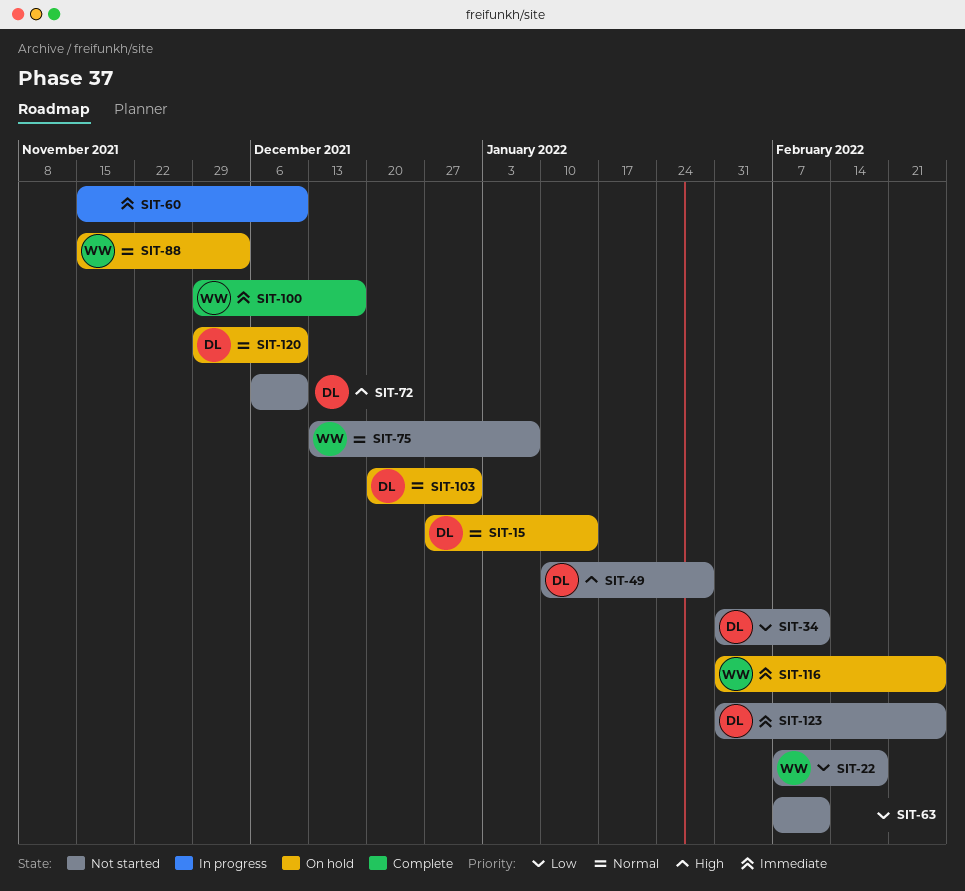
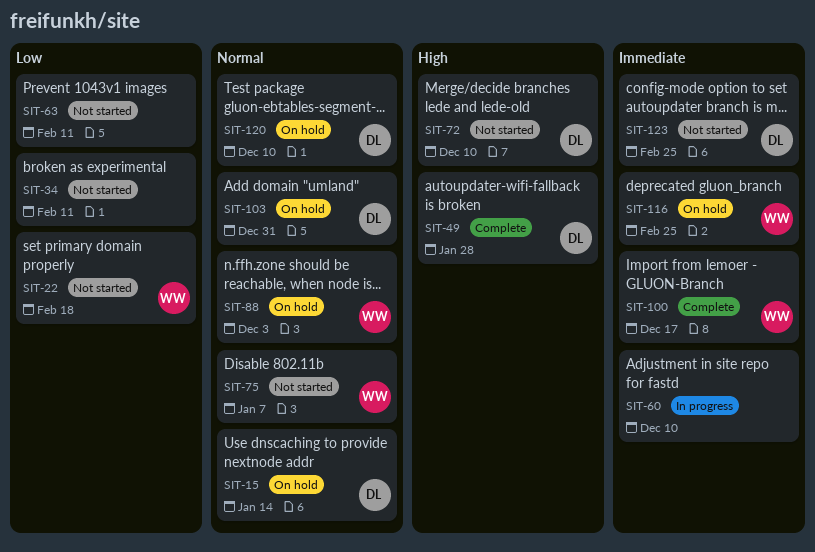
SIT-34, owner: DL -> none
SIT-49, status: Not started -> Complete

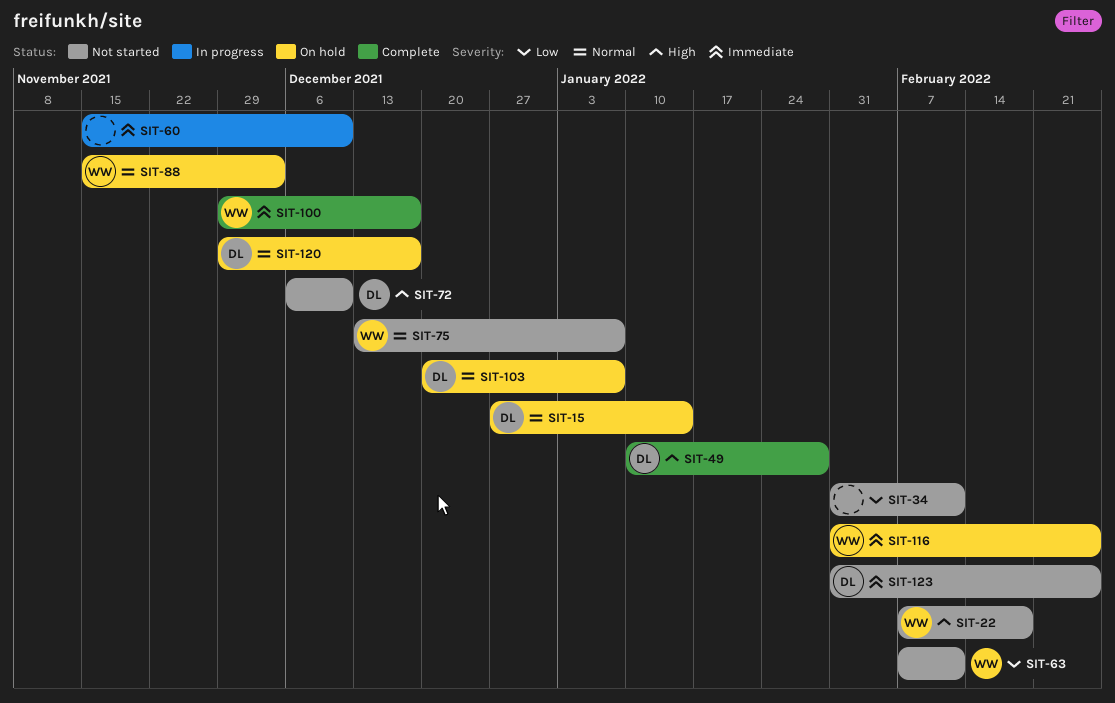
SIT-22, priority: Low -> High
SIT-63, owner: none -> WW
SIT-103, due: Dec 31 -> Jan 7
SIT-120, due: Dec 10 -> Dec 17

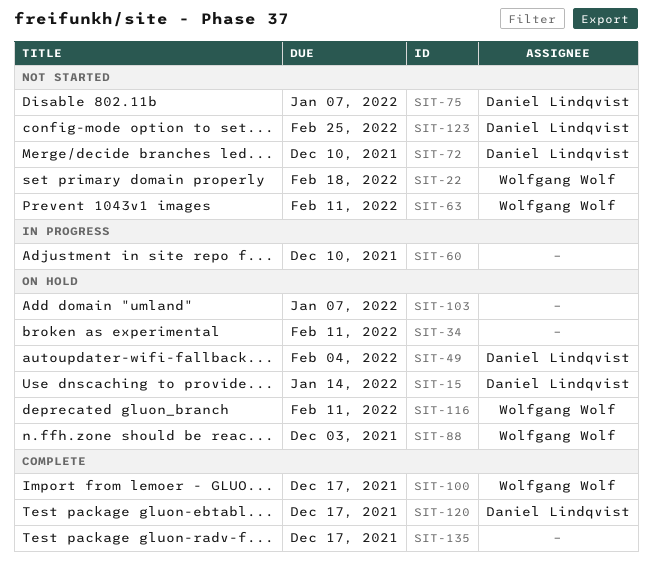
SIT-34, status: Not started -> On hold
SIT-49, status: Complete -> On hold
SIT-49, due: Jan 28 -> Feb 4
SIT-75, owner: Wolfgang Wolf -> Daniel Lindqvist
SIT-103, owner: Daniel Lindqvist -> none
SIT-116, due: Feb 25 -> Feb 11
SIT-120, status: On hold -> Complete
SIT-135: none -> present

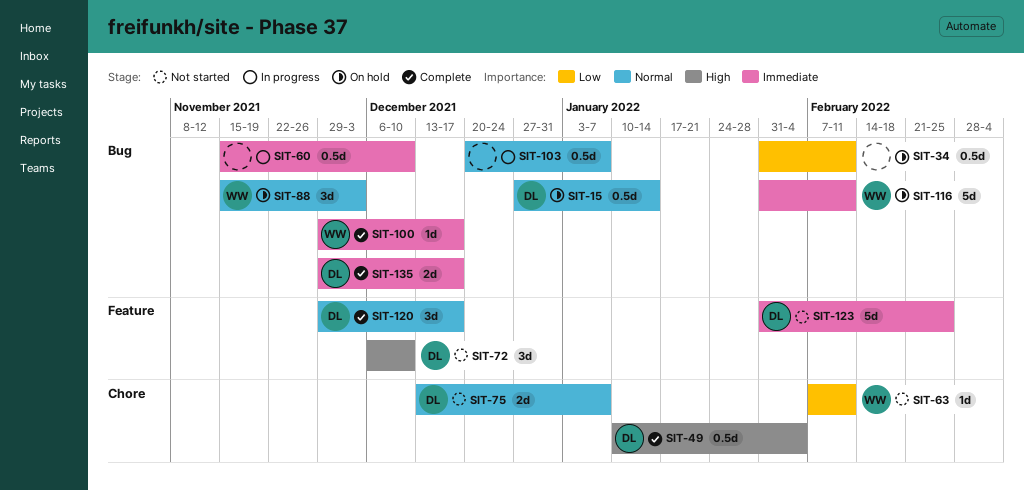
SIT-22: present -> none
SIT-49, status: On hold -> Complete
SIT-103, status: On hold -> In progress
SIT-135, owner: none -> Daniel Lindqvist

